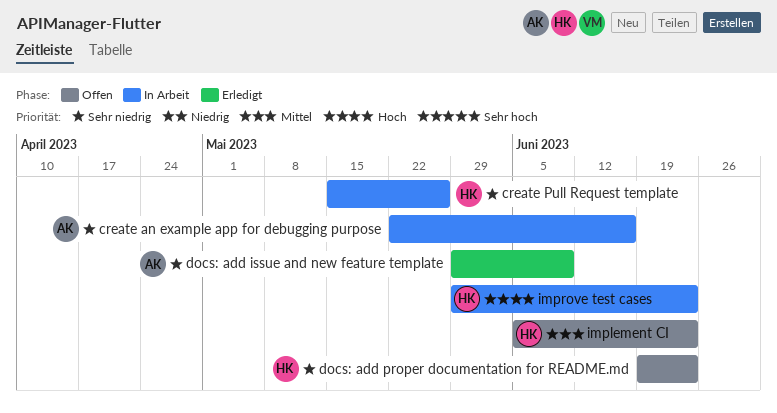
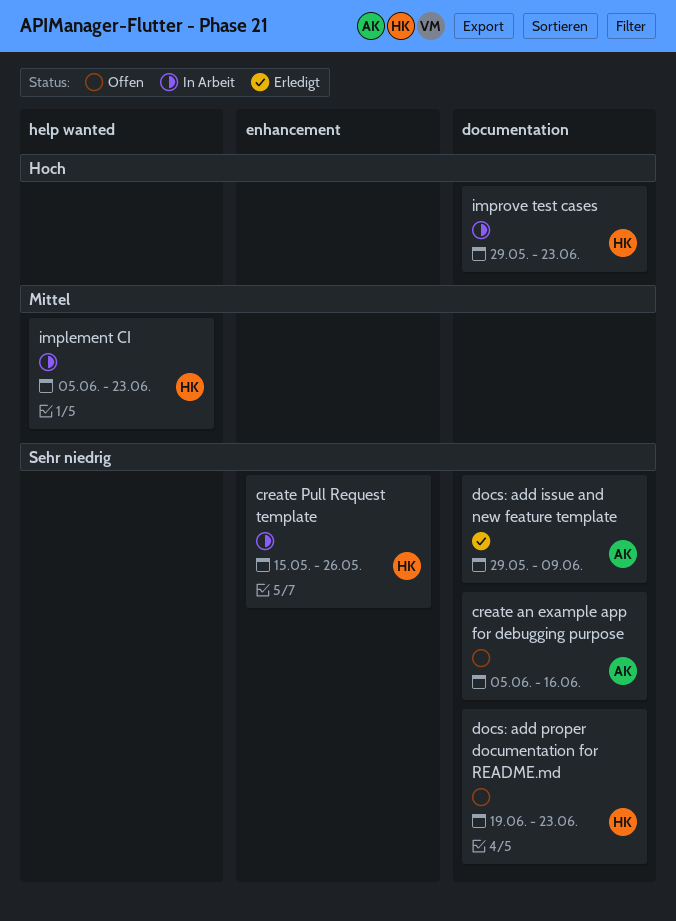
create an example app for debugging purpose, status: In Arbeit -> Offen
create an example app for debugging purpose, start: May 22 -> Jun 5
implement CI, status: Offen -> In Arbeit

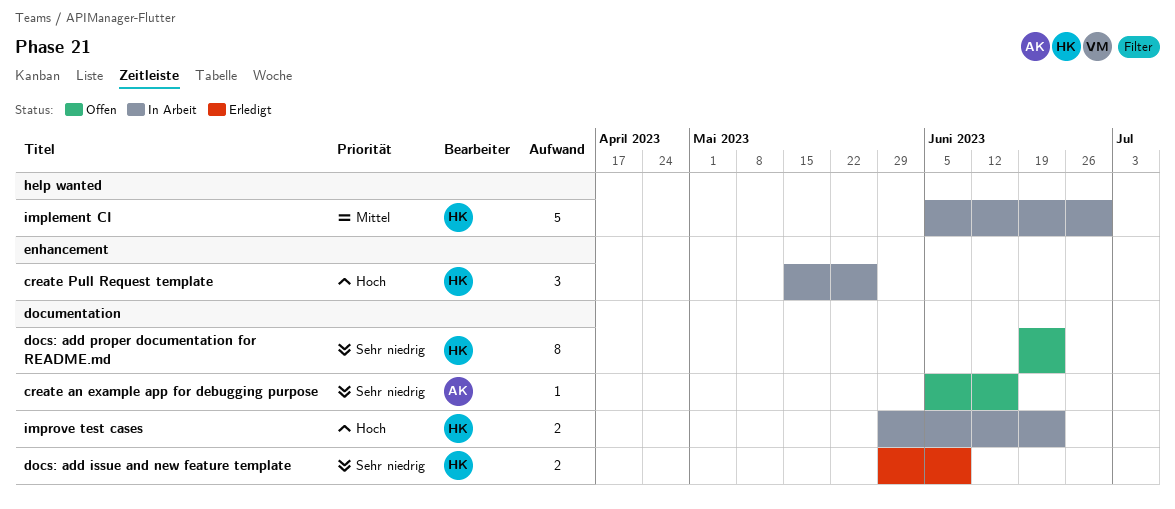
create Pull Request template, priority: Sehr niedrig -> Hoch
docs: add issue and new feature template, owner: AK -> HK
implement CI, due: Jun 23 -> Jun 30

